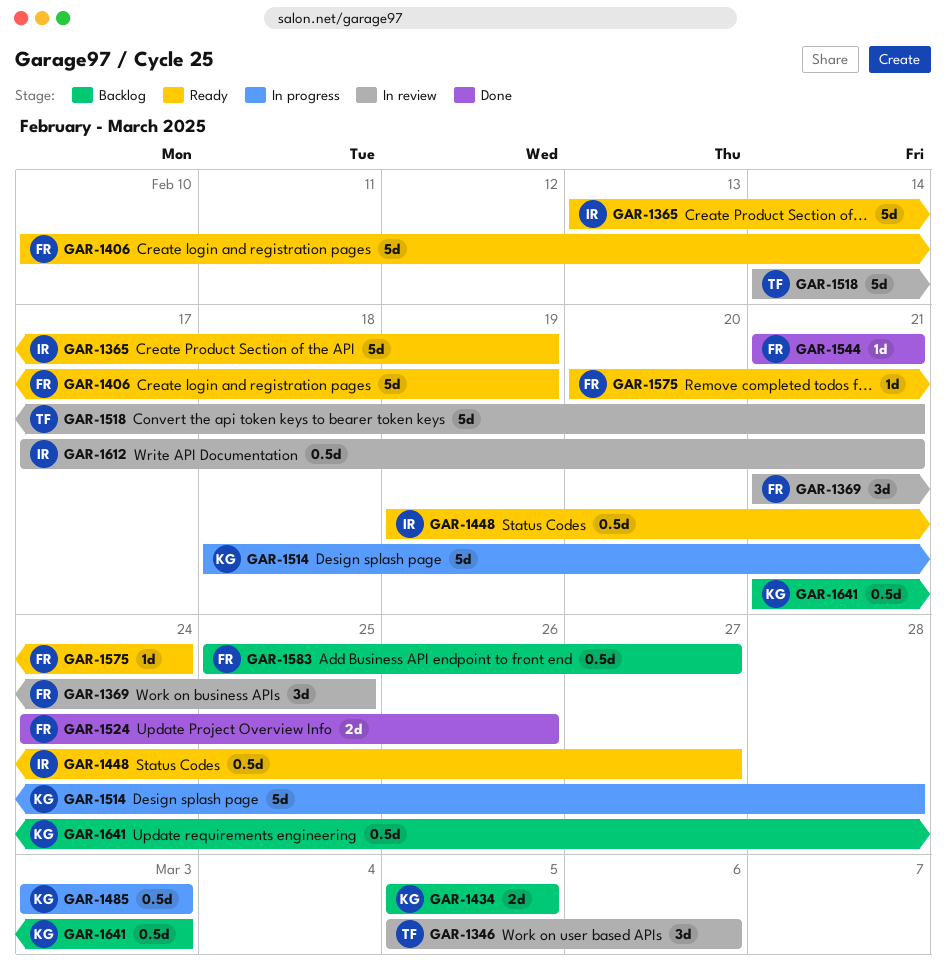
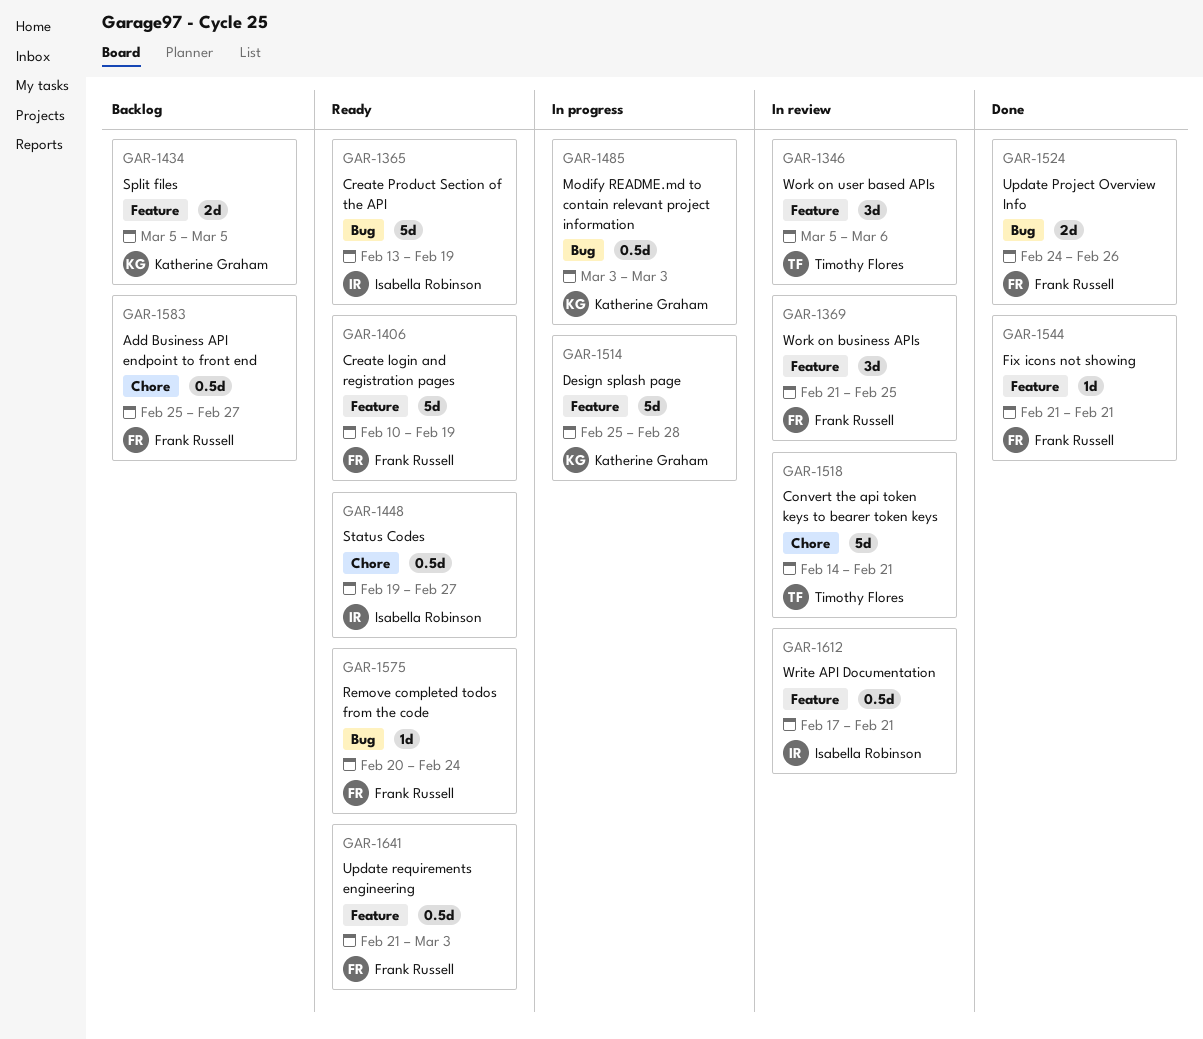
GAR-1514, start: Feb 18 -> Feb 25
GAR-1641, status: Backlog -> Ready
GAR-1641, owner: Katherine Graham -> Frank Russell

